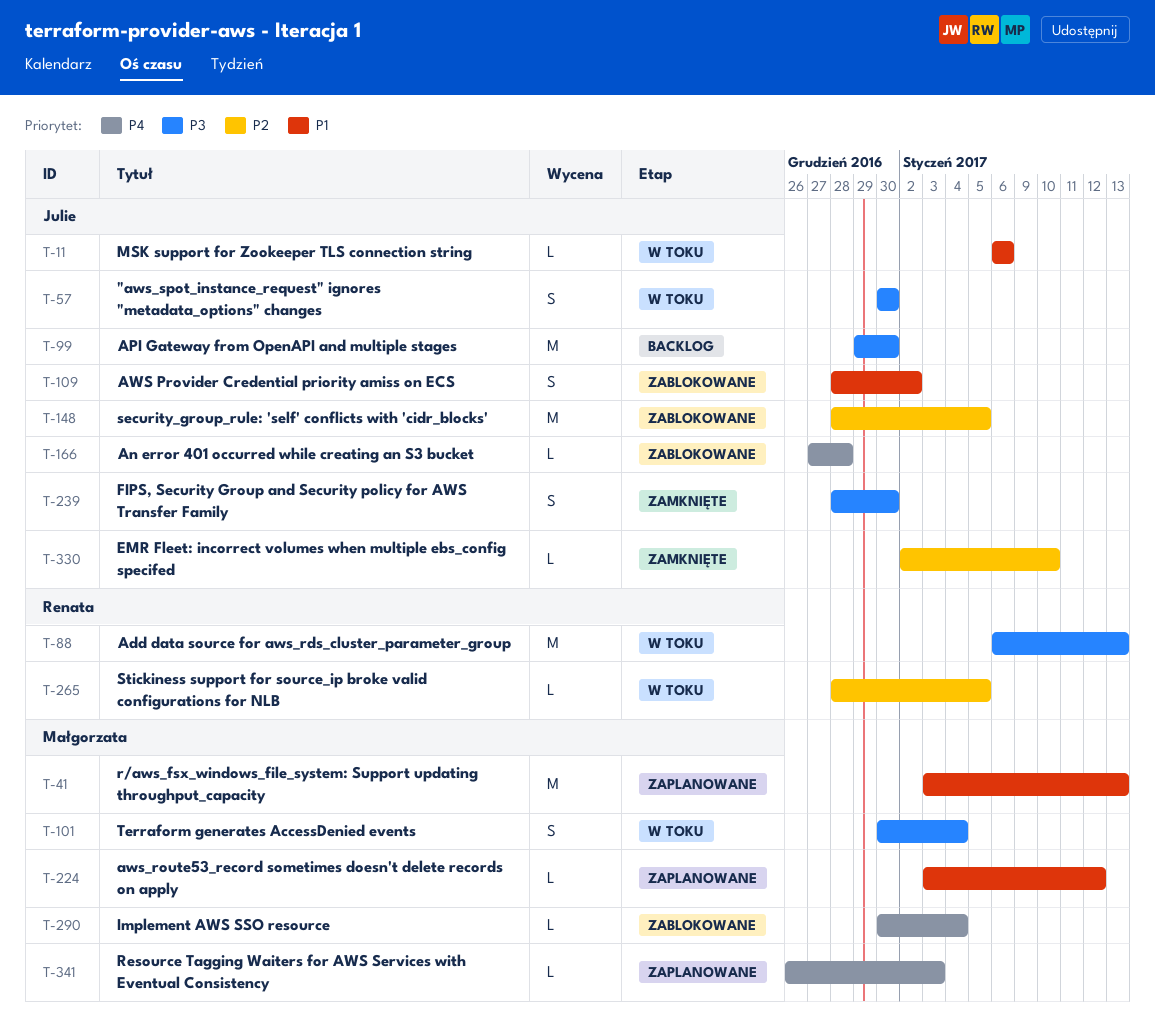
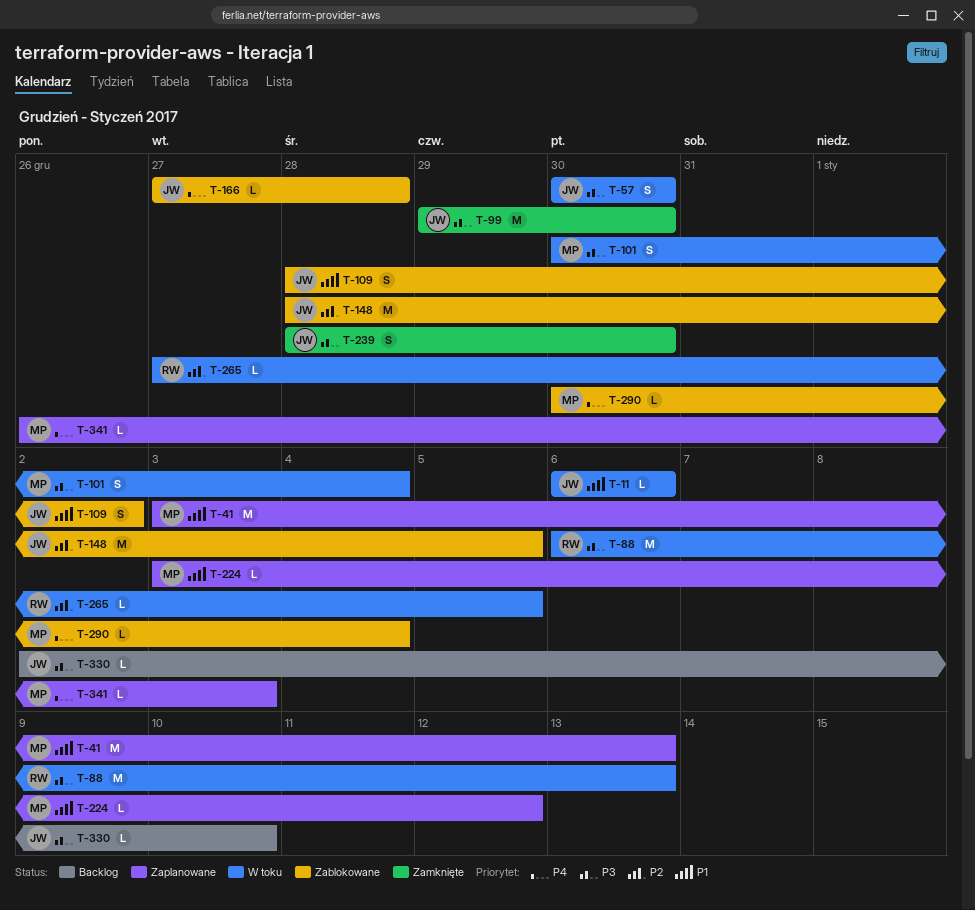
T-99, status: Backlog -> Zamknięte
T-265, start: Dec 28 -> Dec 27
T-330, status: Zamknięte -> Backlog
T-330, priority: P2 -> P3

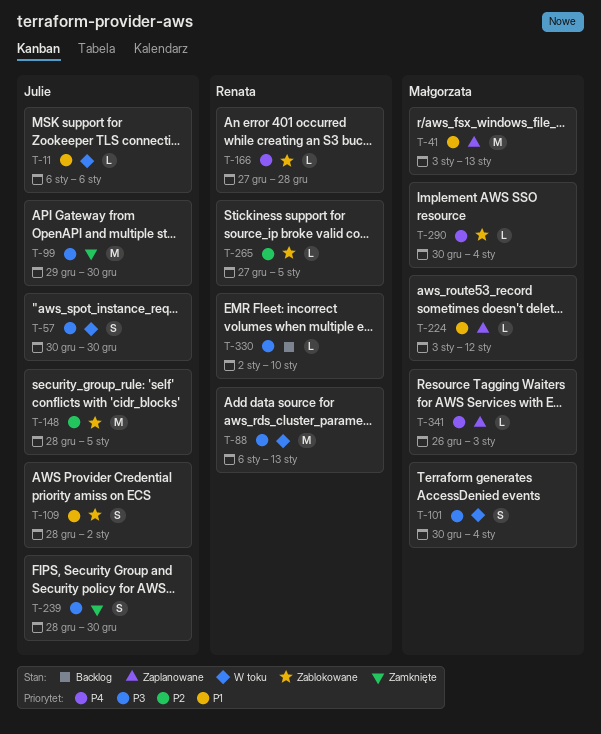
T-166, owner: Julie -> Renata
T-265, status: W toku -> Zablokowane
T-330, owner: Julie -> Renata

